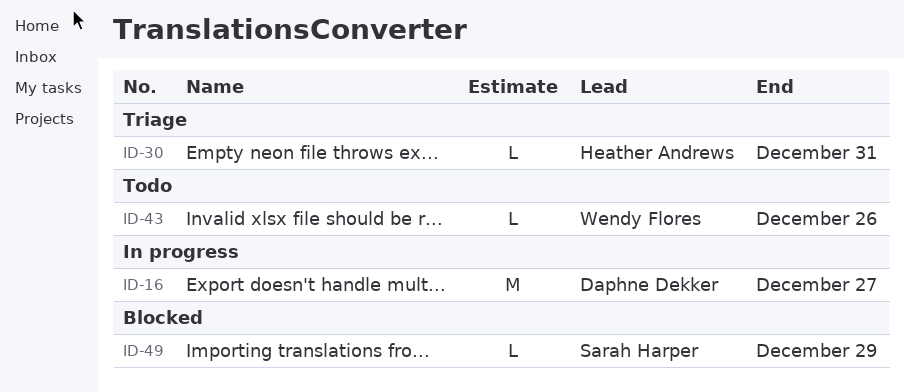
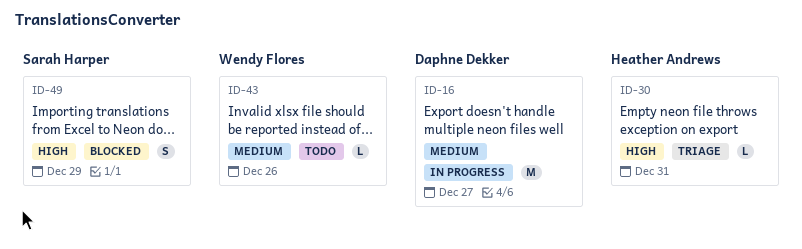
ID-49, estimate: L -> S

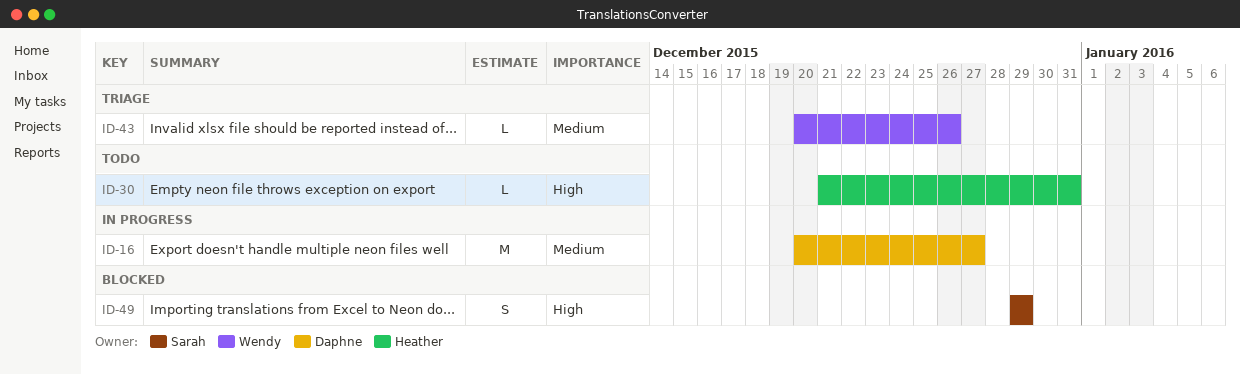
ID-30, status: Triage -> Todo
ID-43, status: Todo -> Triage

